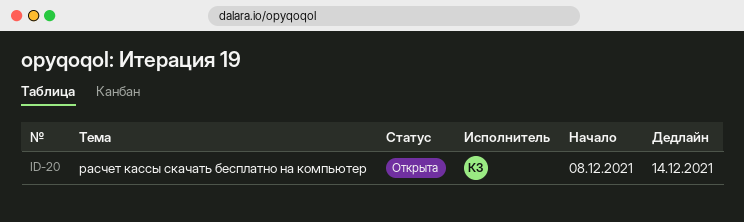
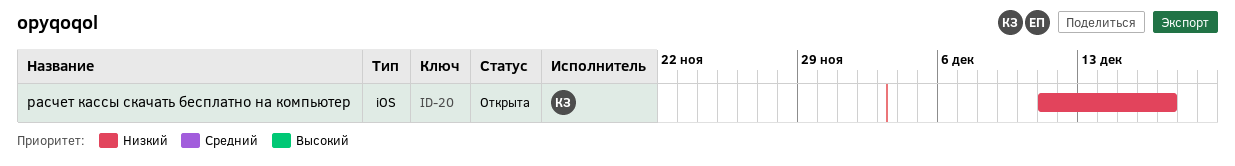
ID-20, start: Dec 8 -> Dec 11
ID-20, due: Dec 14 -> Dec 17

